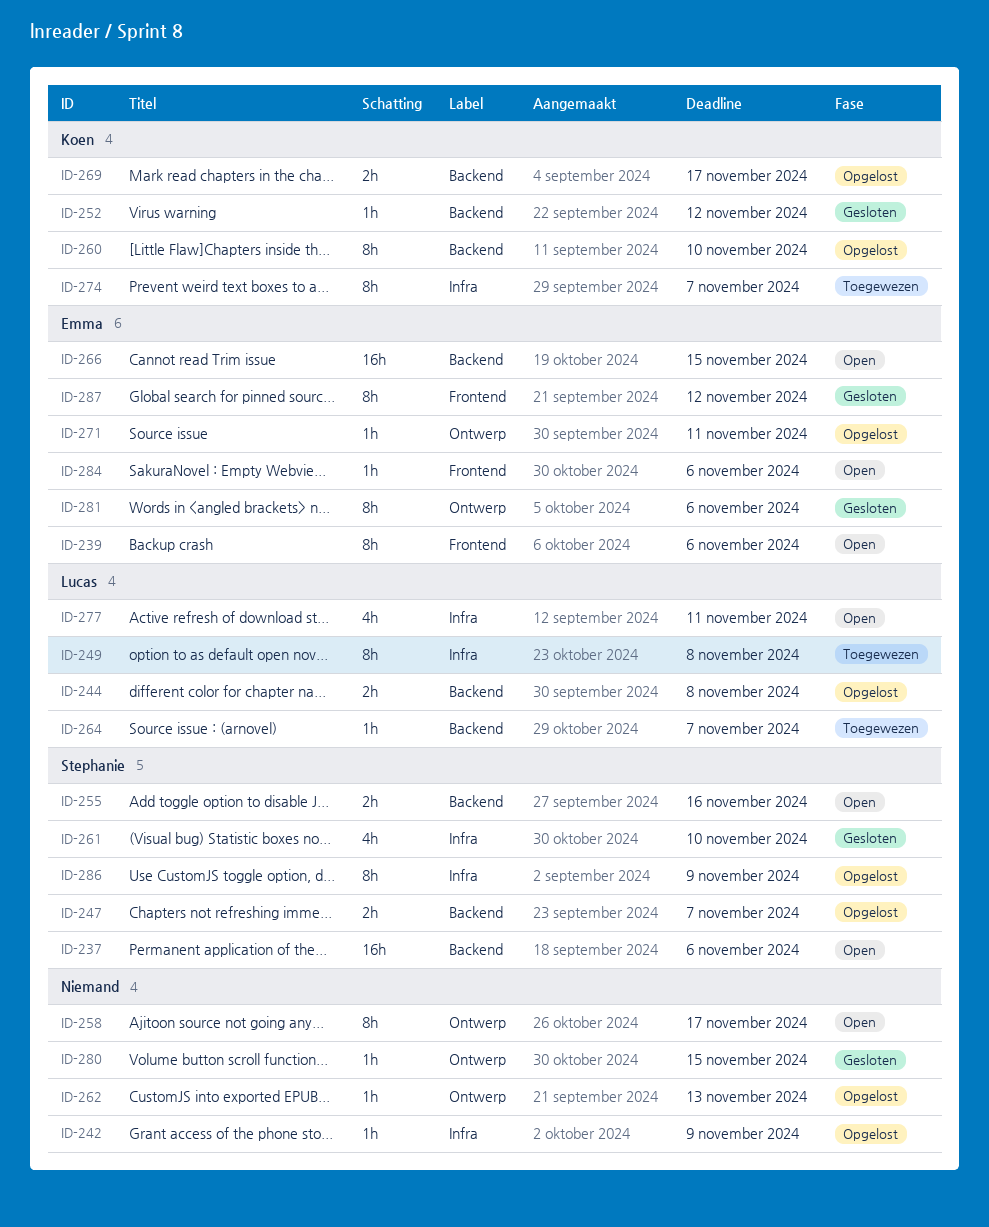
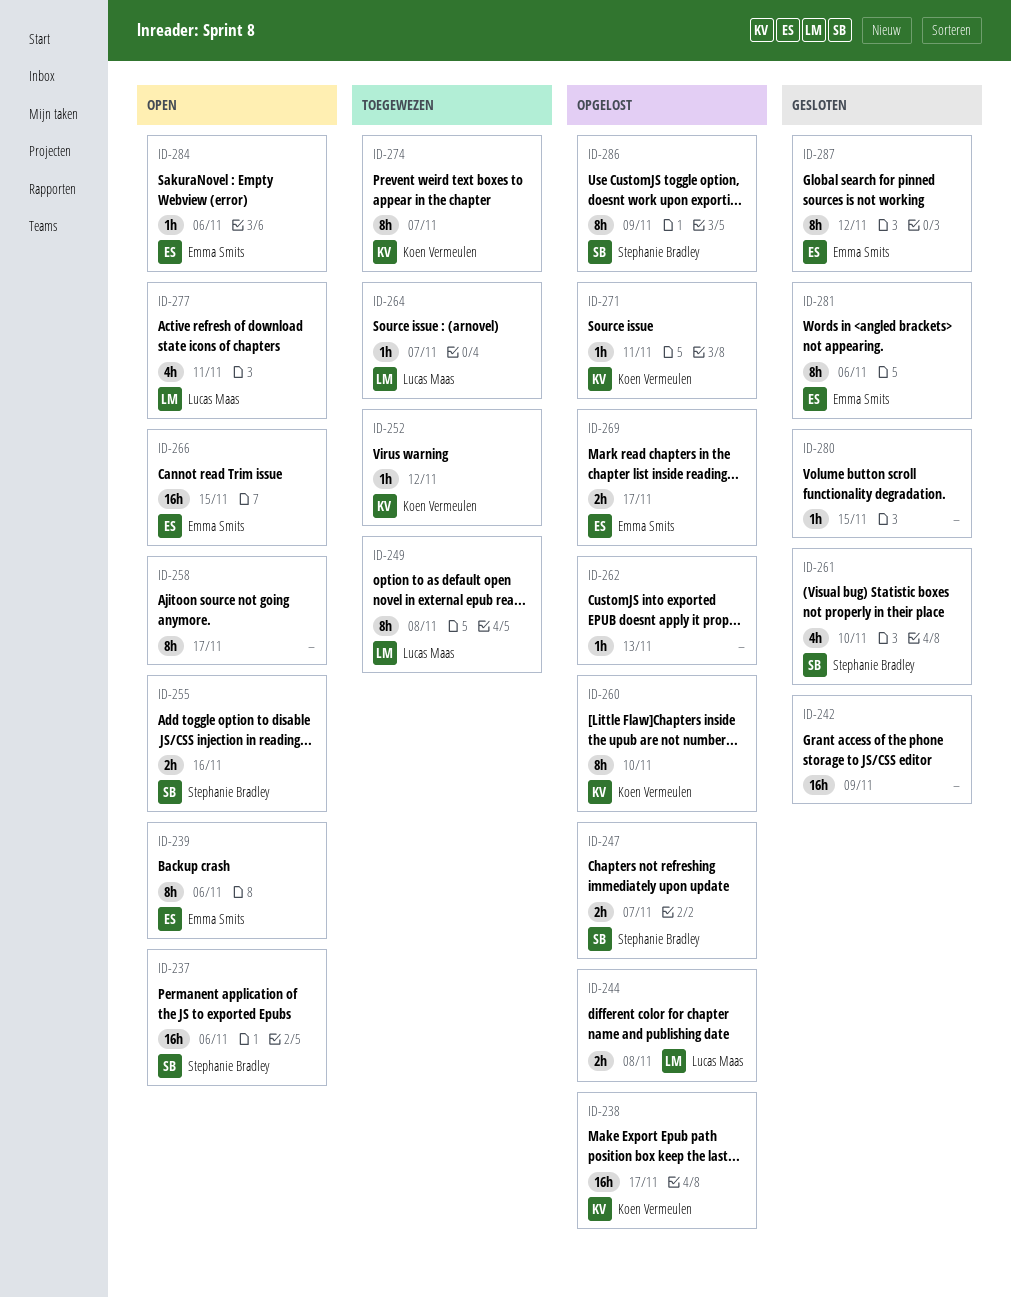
ID-238: none -> present
ID-242, status: Opgelost -> Gesloten
ID-242, estimate: 1h -> 16h
ID-252, status: Gesloten -> Toegewezen
ID-269, owner: Koen Vermeulen -> Emma Smits
ID-271, owner: Emma Smits -> Koen Vermeulen

